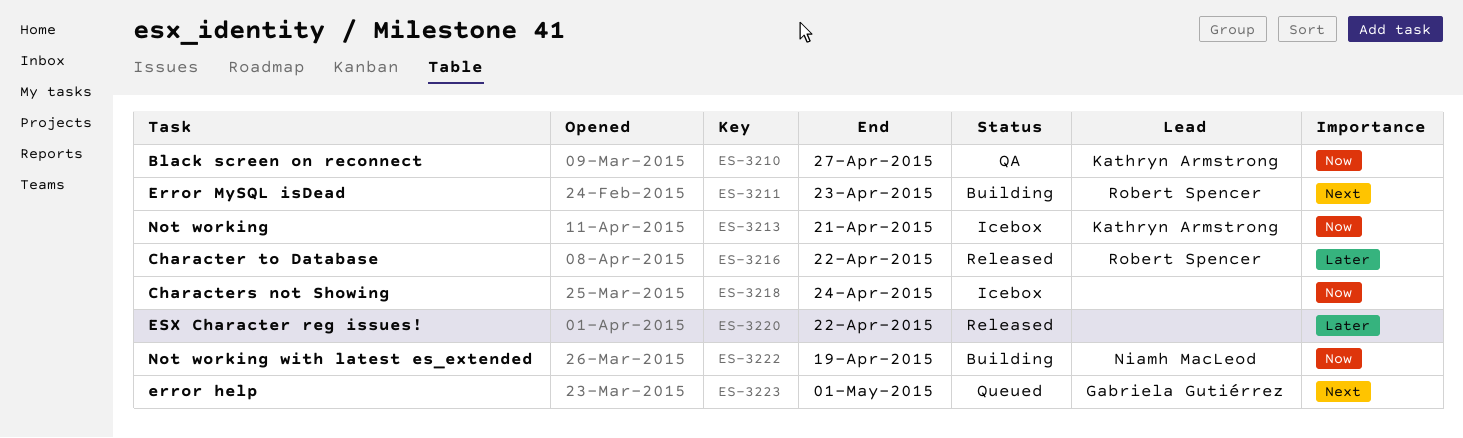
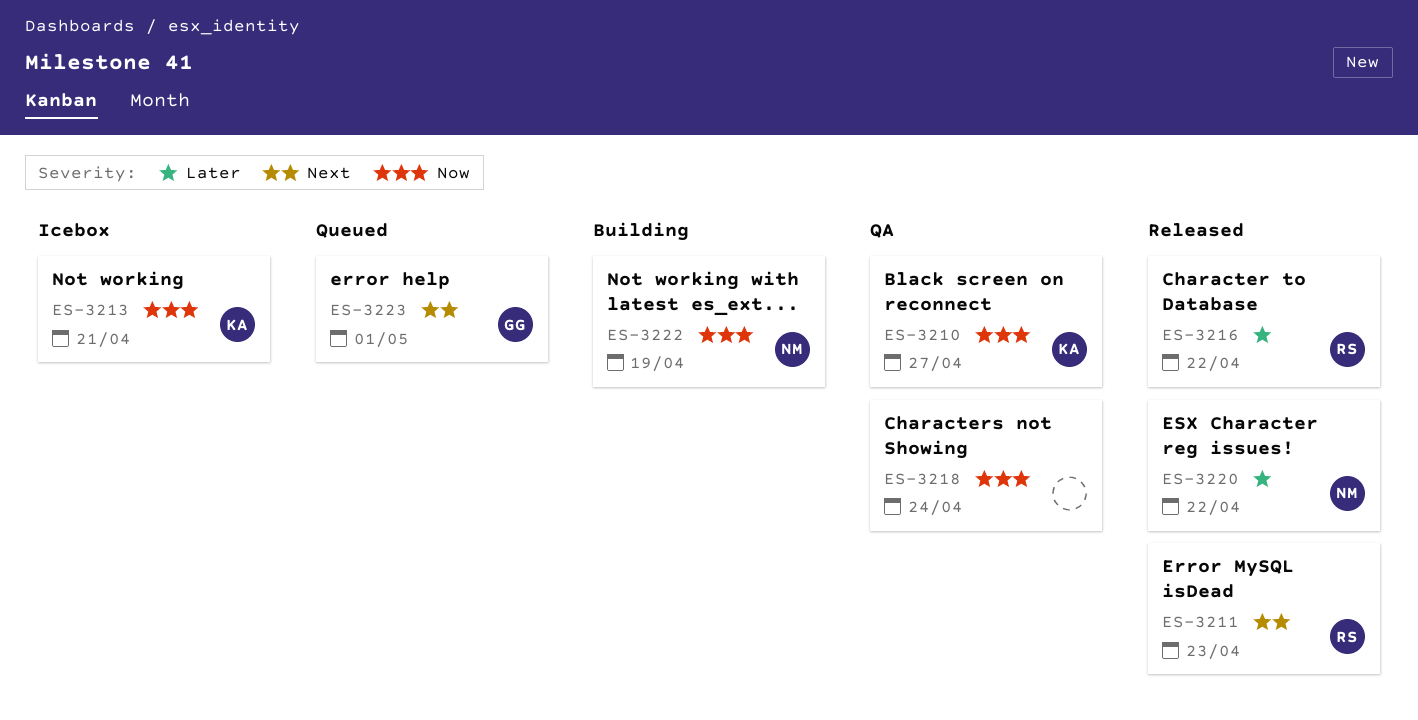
ES-3211, status: Building -> Released
ES-3218, status: Icebox -> QA
ES-3220, owner: none -> Niamh MacLeod

